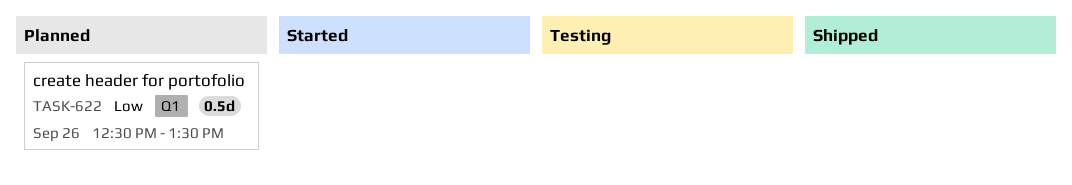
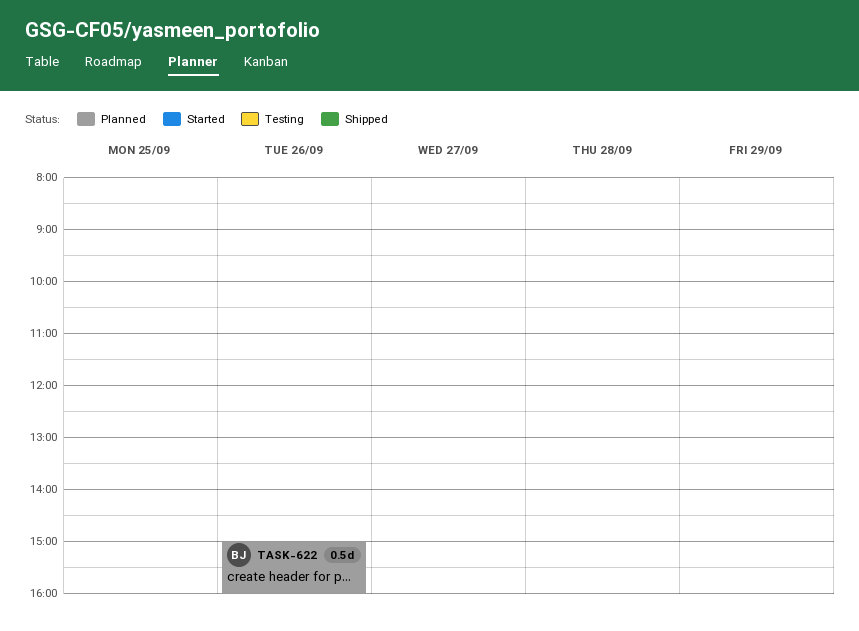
TASK-622, begins: 12:30 -> 15:00
TASK-622, ends: 13:30 -> 16:00

